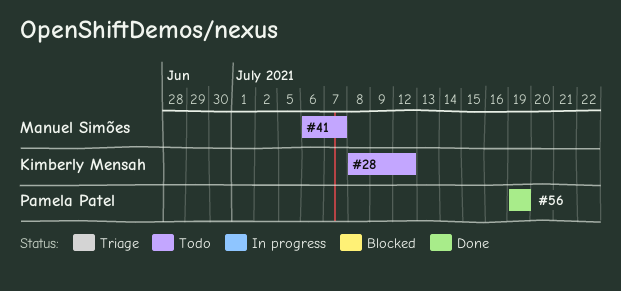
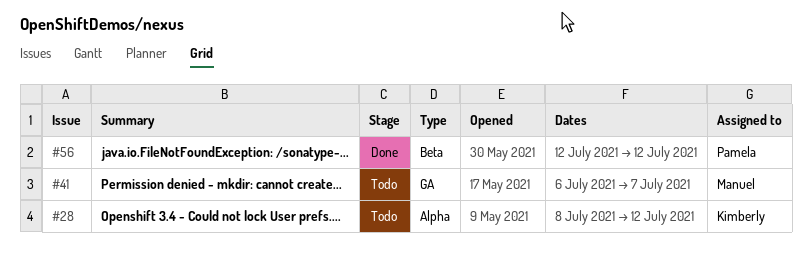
#56, start: Jul 19 -> Jul 12
#56, due: Jul 19 -> Jul 12

